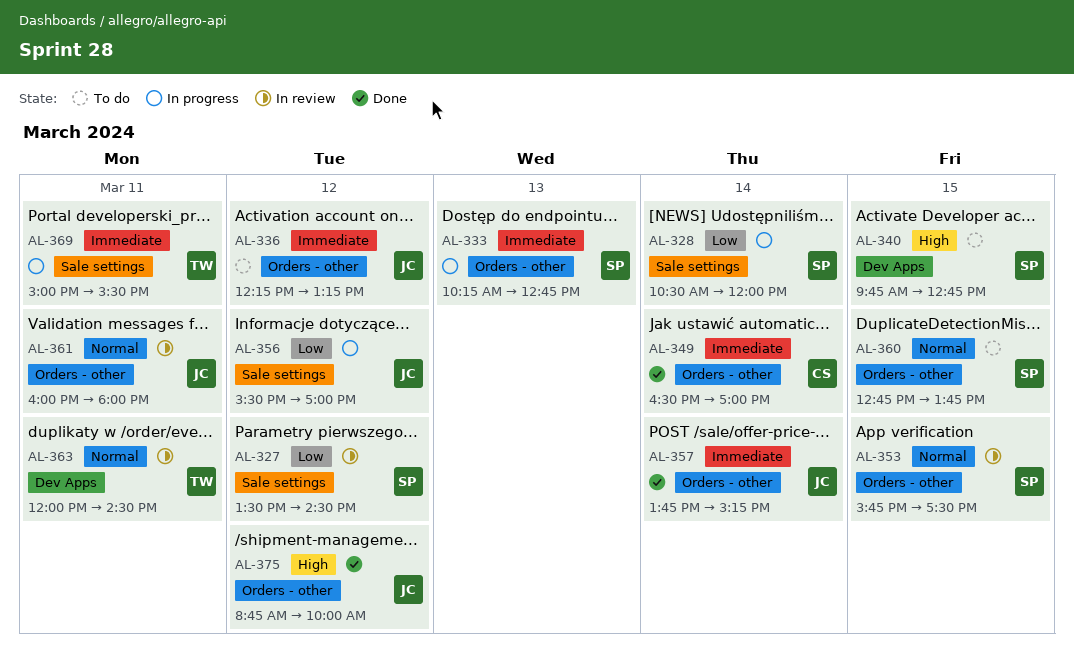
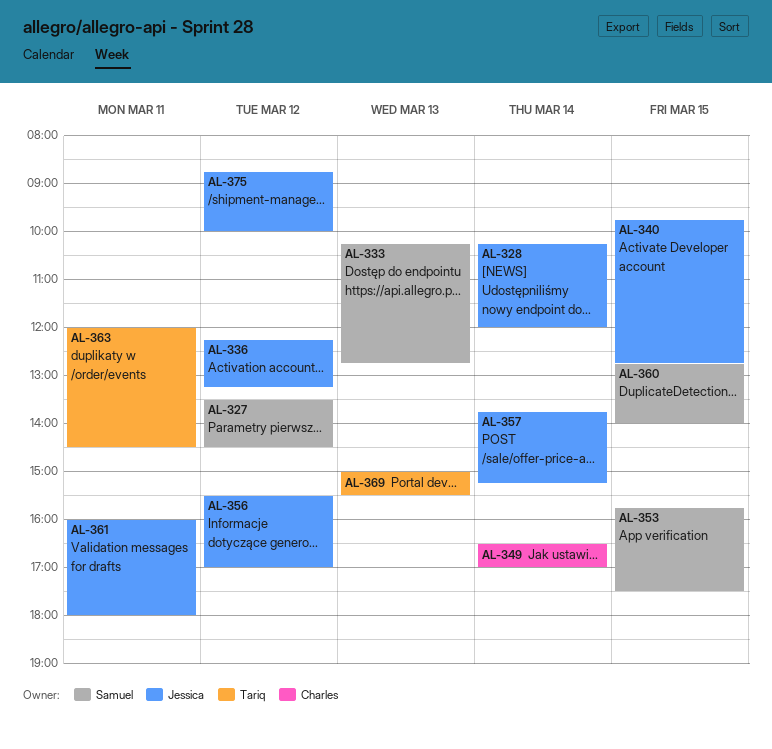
AL-328, owner: Samuel -> Jessica
AL-328, begins: 10:30 -> 10:15
AL-340, owner: Samuel -> Jessica
AL-360, ends: 13:45 -> 14:00
AL-369, day: Mar 11 -> Mar 13

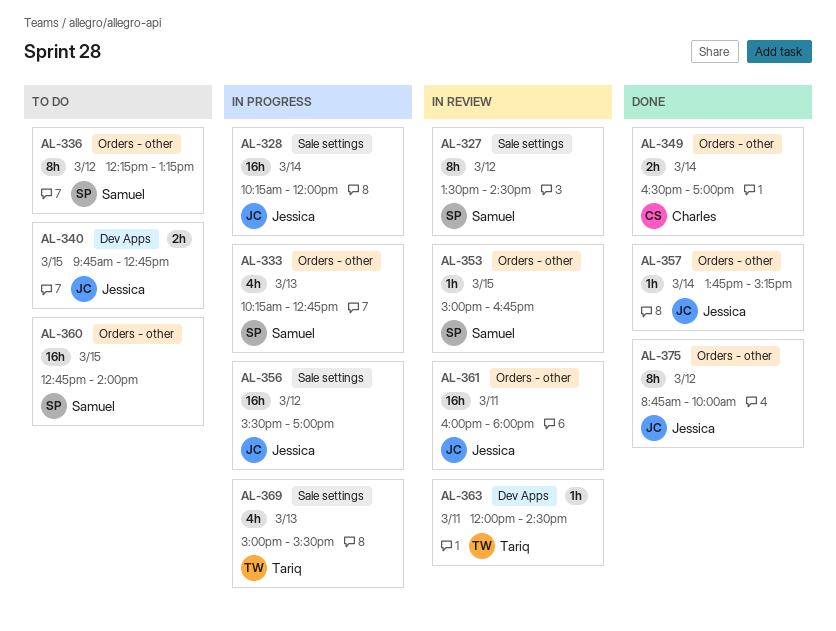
AL-336, owner: Jessica -> Samuel
AL-353, begins: 15:45 -> 15:00
AL-353, ends: 17:30 -> 16:45

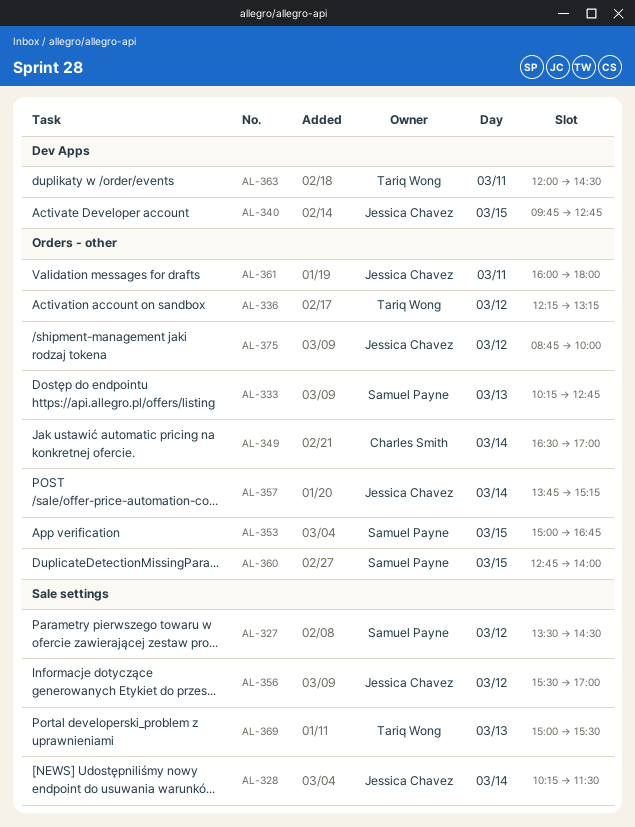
AL-328, ends: 12:00 -> 11:30
AL-336, owner: Samuel Payne -> Tariq Wong

